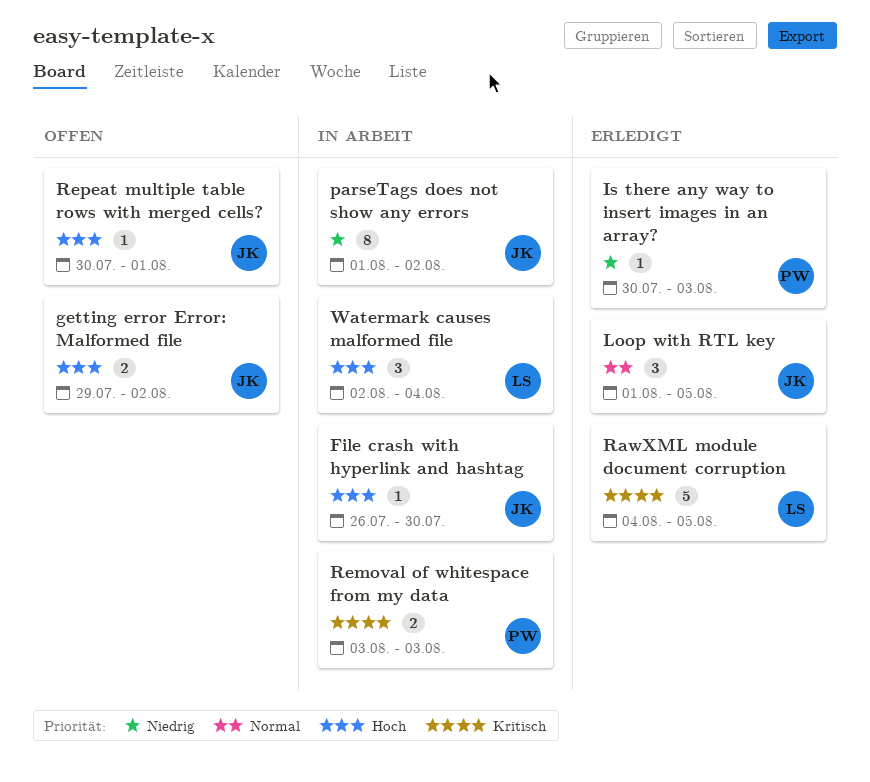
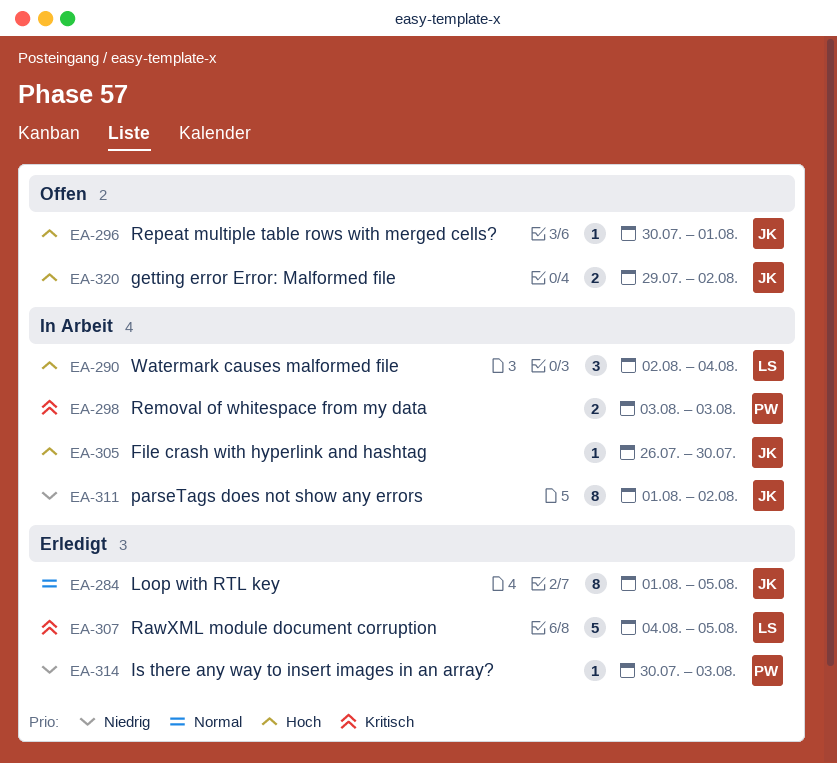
Loop with RTL key, estimate: 3 -> 8

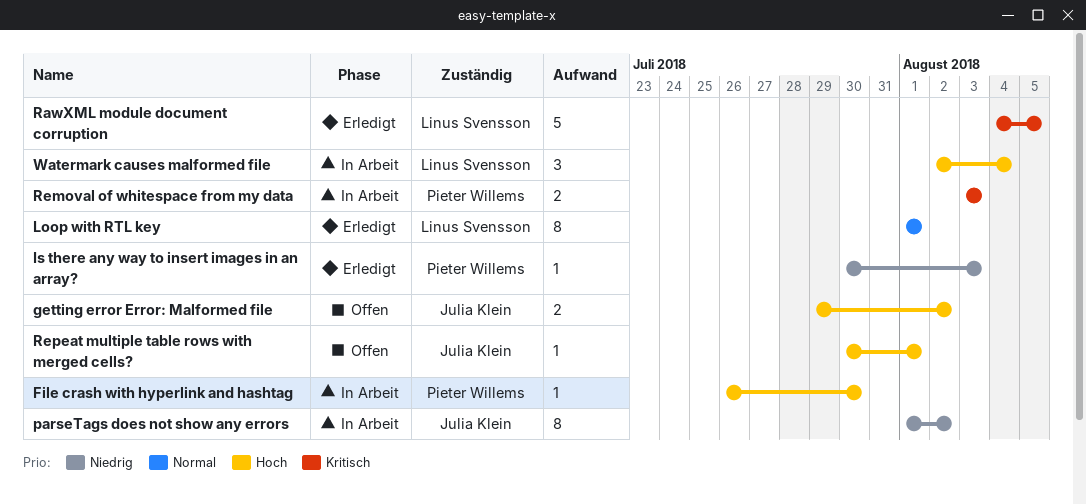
File crash with hyperlink and hashtag, owner: Julia Klein -> Pieter Willems
Loop with RTL key, owner: Julia Klein -> Linus Svensson
Loop with RTL key, due: Aug 5 -> Aug 1

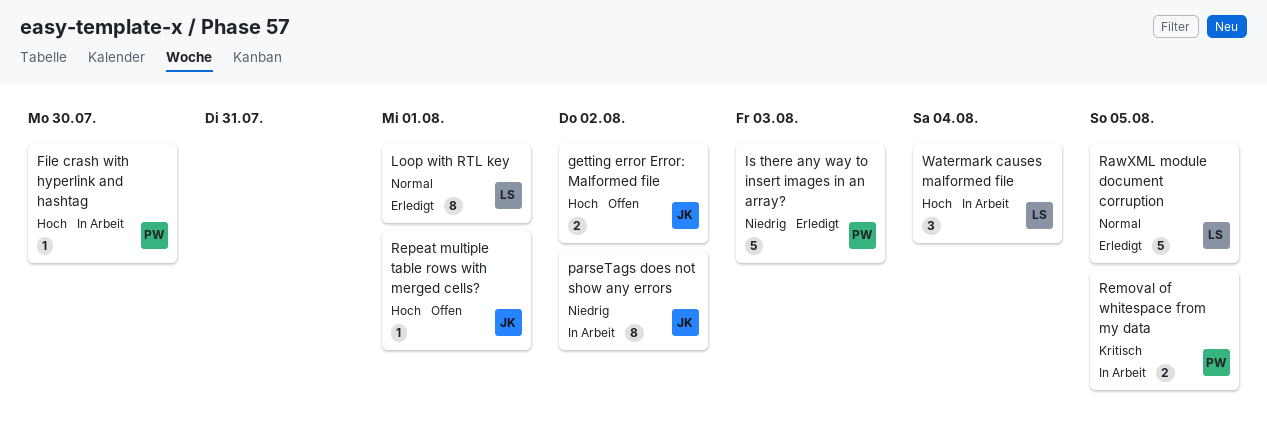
Is there any way to insert images in an array?, estimate: 1 -> 5
RawXML module document corruption, priority: Kritisch -> Normal
Removal of whitespace from my data, due: Aug 3 -> Aug 5

